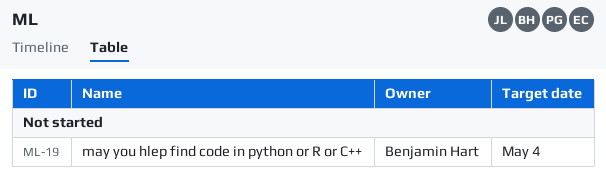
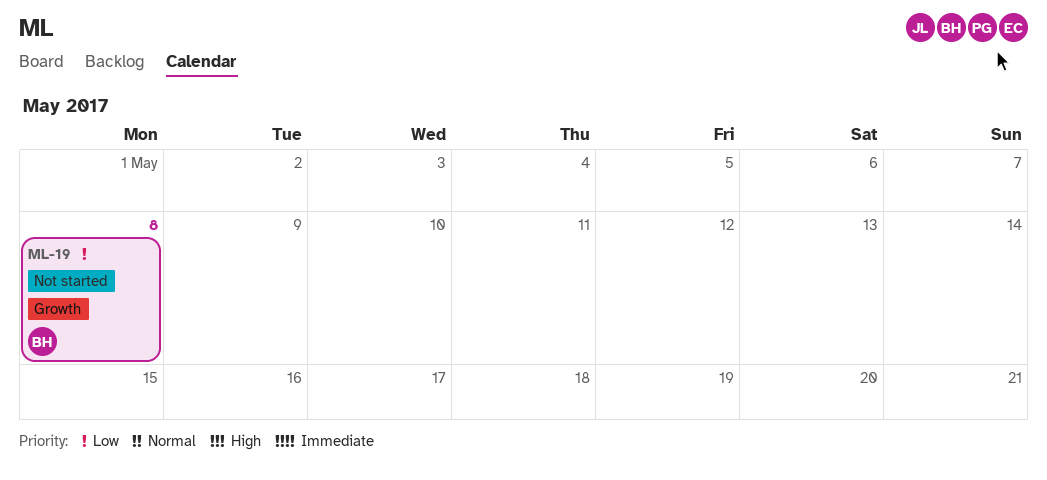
ML-19, due: May 4 -> May 8

